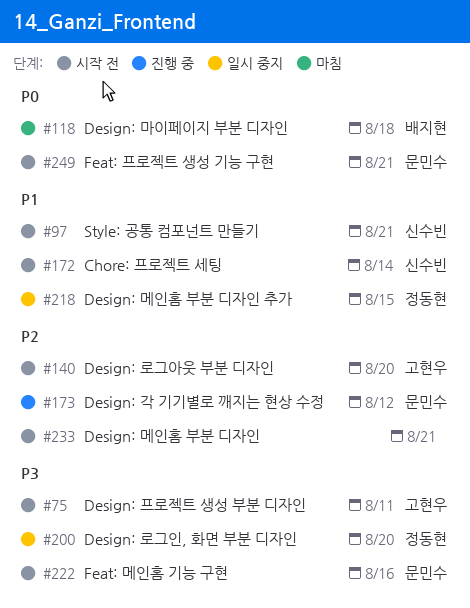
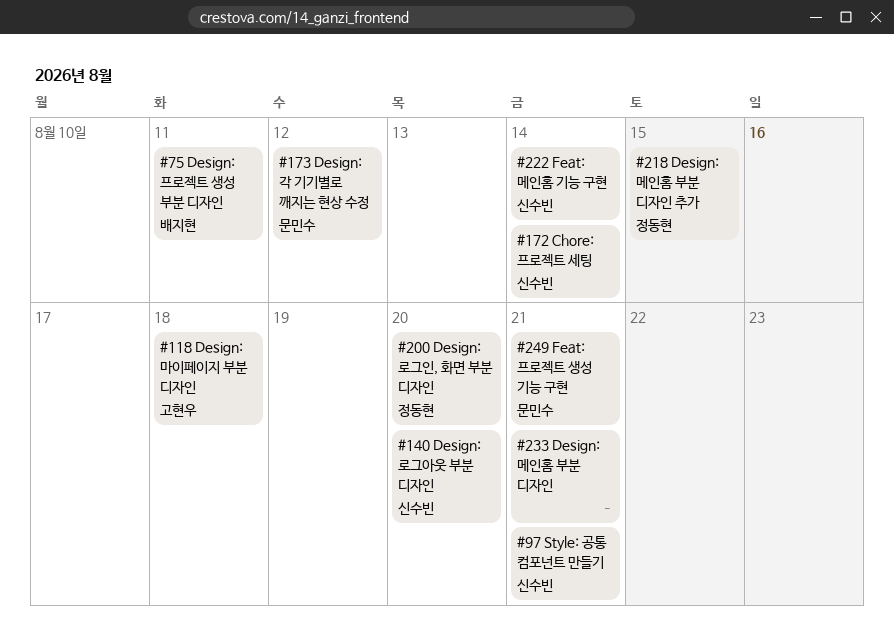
#75, owner: 고현우 -> 배지현
#118, owner: 배지현 -> 고현우
#140, owner: 고현우 -> 신수빈
#222, owner: 문민수 -> 신수빈
#222, due: Aug 16 -> Aug 14

